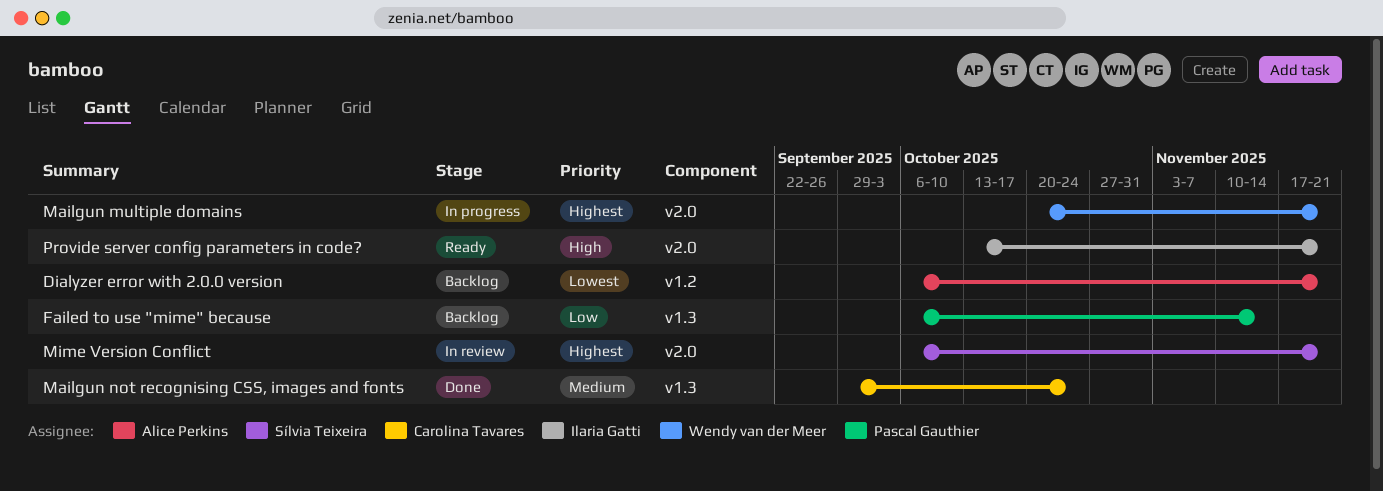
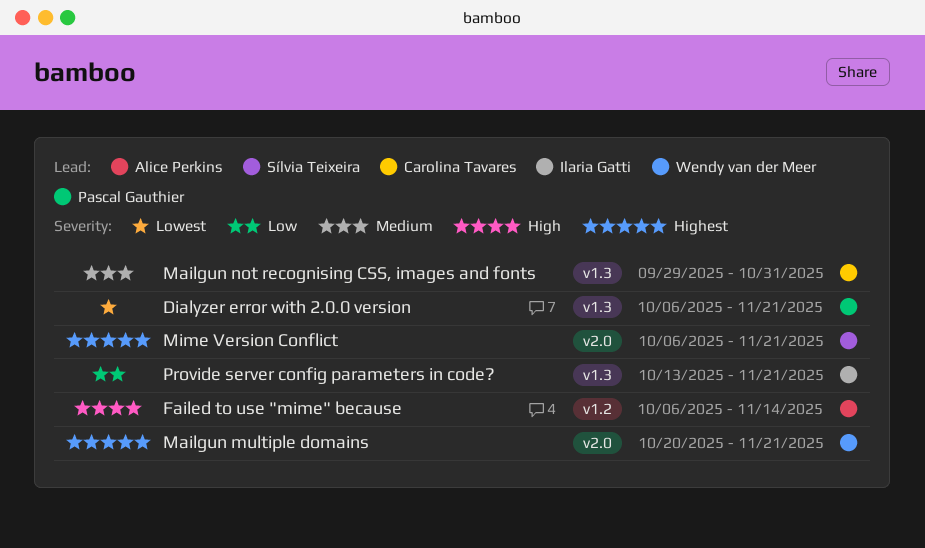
Dialyzer error with 2.0.0 version, owner: Alice Perkins -> Pascal Gauthier
Dialyzer error with 2.0.0 version, label: v1.2 -> v1.3
Failed to use "mime" because, owner: Pascal Gauthier -> Alice Perkins
Failed to use "mime" because, priority: Low -> High
Failed to use "mime" because, label: v1.3 -> v1.2
Mailgun not recognising CSS, images and fonts, due: Oct 24 -> Oct 31
Provide server config parameters in code?, priority: High -> Low
Provide server config parameters in code?, label: v2.0 -> v1.3

